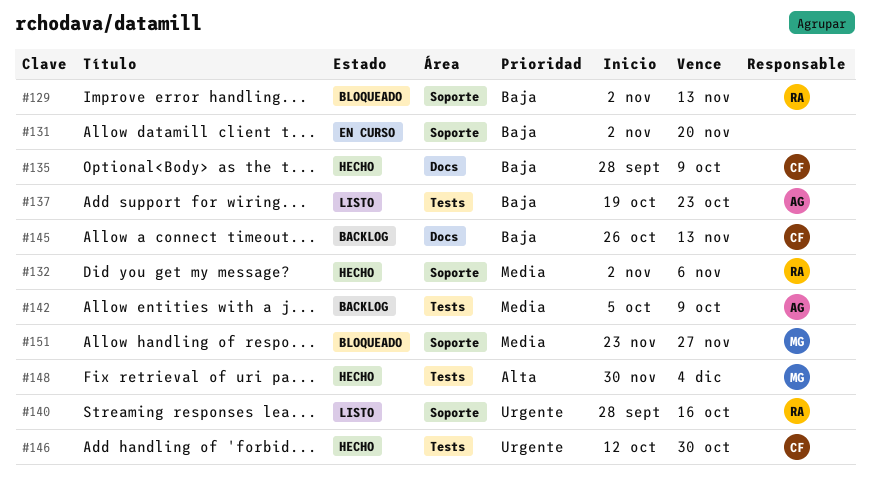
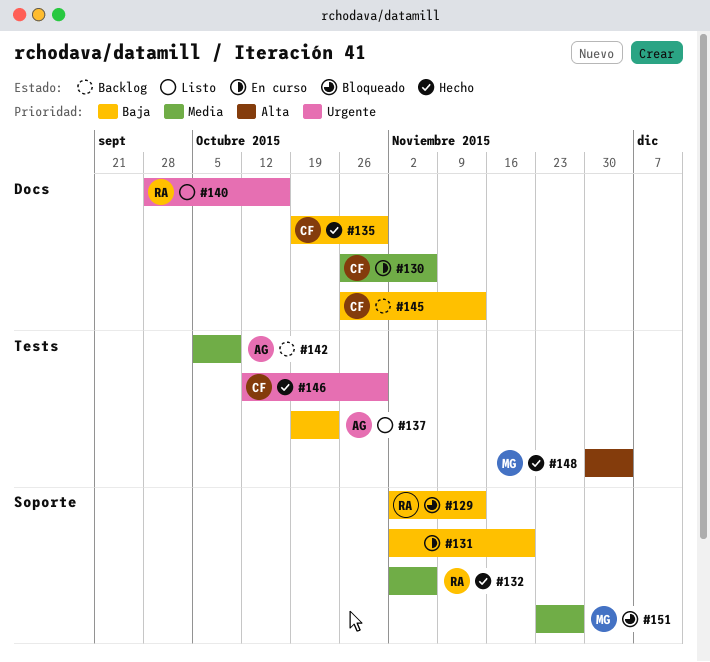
#130: none -> present
#135, start: Sep 28 -> Oct 19
#135, due: Oct 9 -> Oct 30
#140, label: Soporte -> Docs

